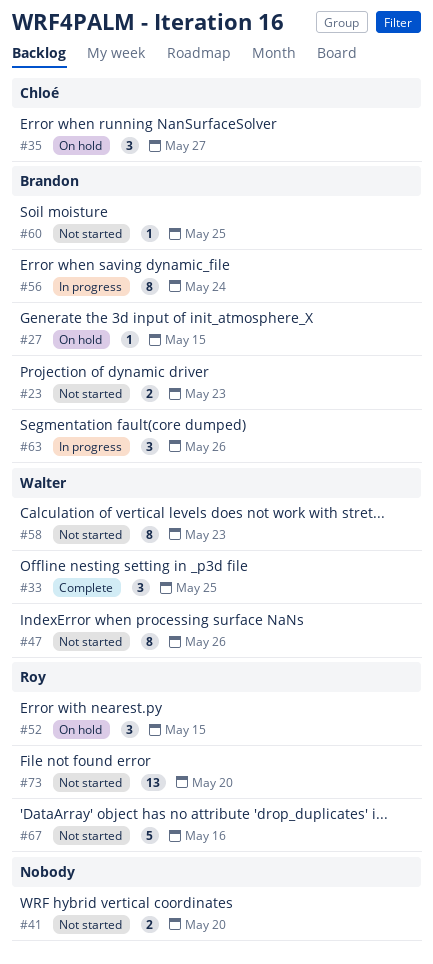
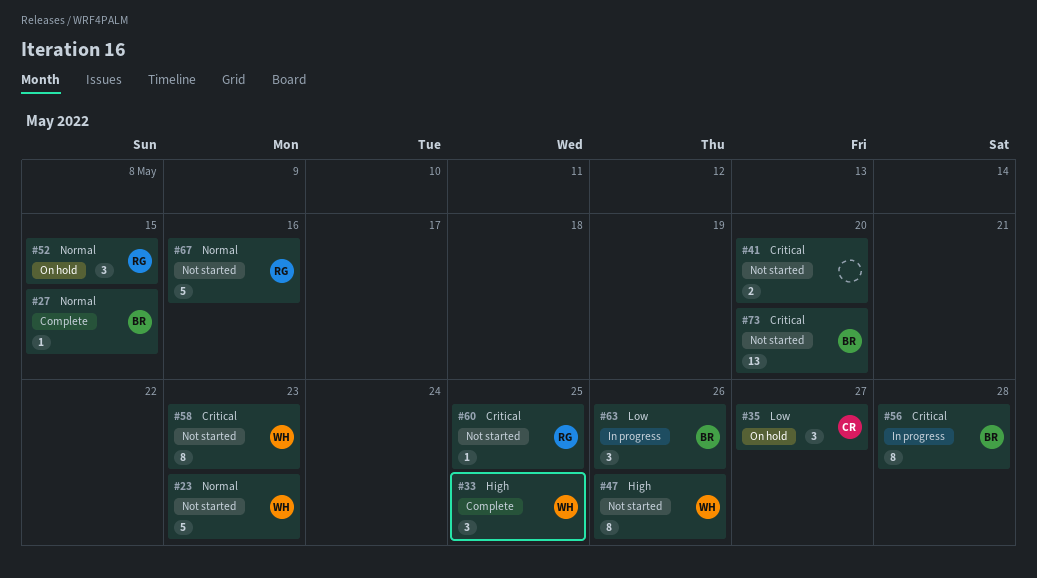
#23, owner: Brandon -> Walter
#23, estimate: 2 -> 5
#27, status: On hold -> Complete
#56, due: May 24 -> May 28
#60, owner: Brandon -> Roy
#73, owner: Roy -> Brandon

